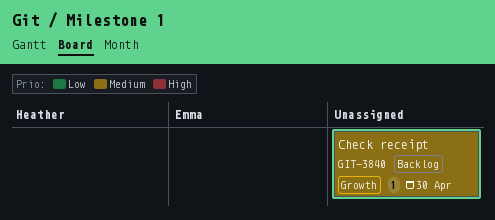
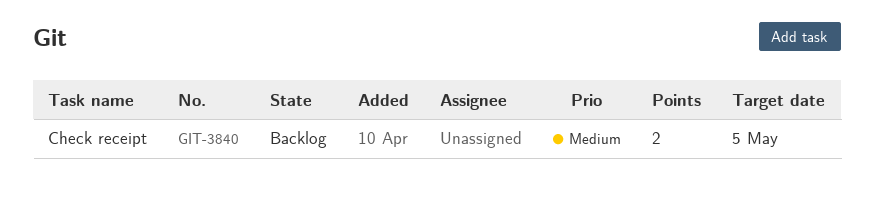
GIT-3840, estimate: 1 -> 2
GIT-3840, due: Apr 30 -> May 5

